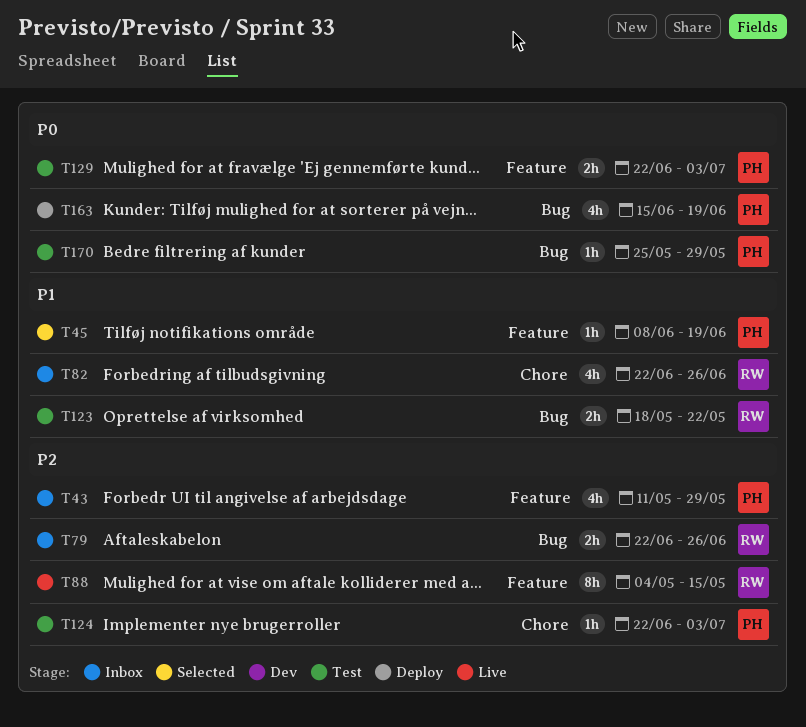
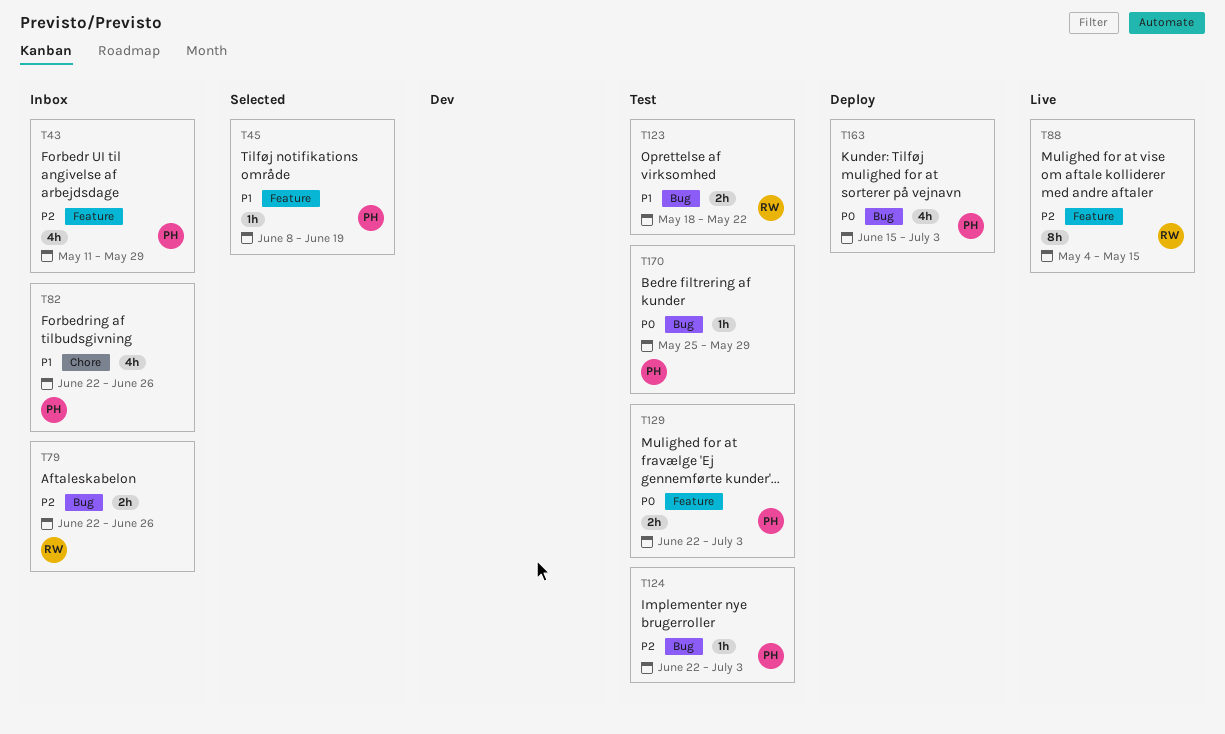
T82, owner: RW -> PH
T124, label: Chore -> Bug
T163, due: Jun 19 -> Jul 3

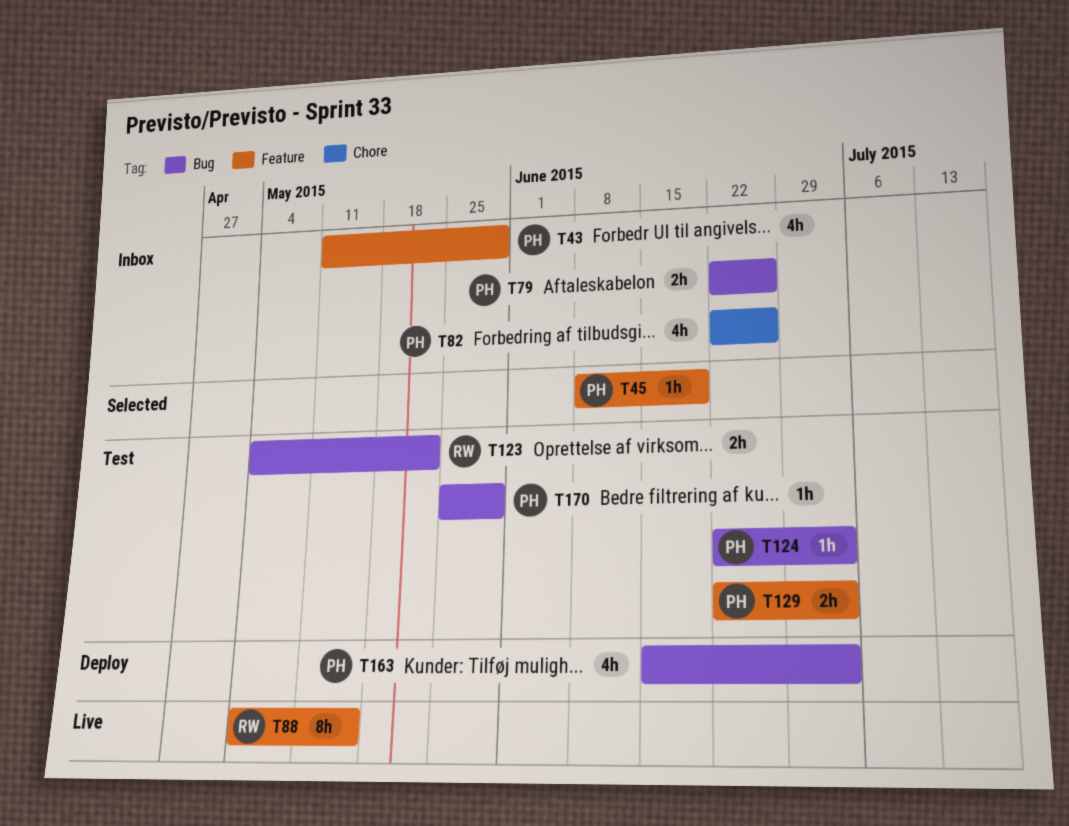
T79, owner: RW -> PH
T123, start: May 18 -> May 4

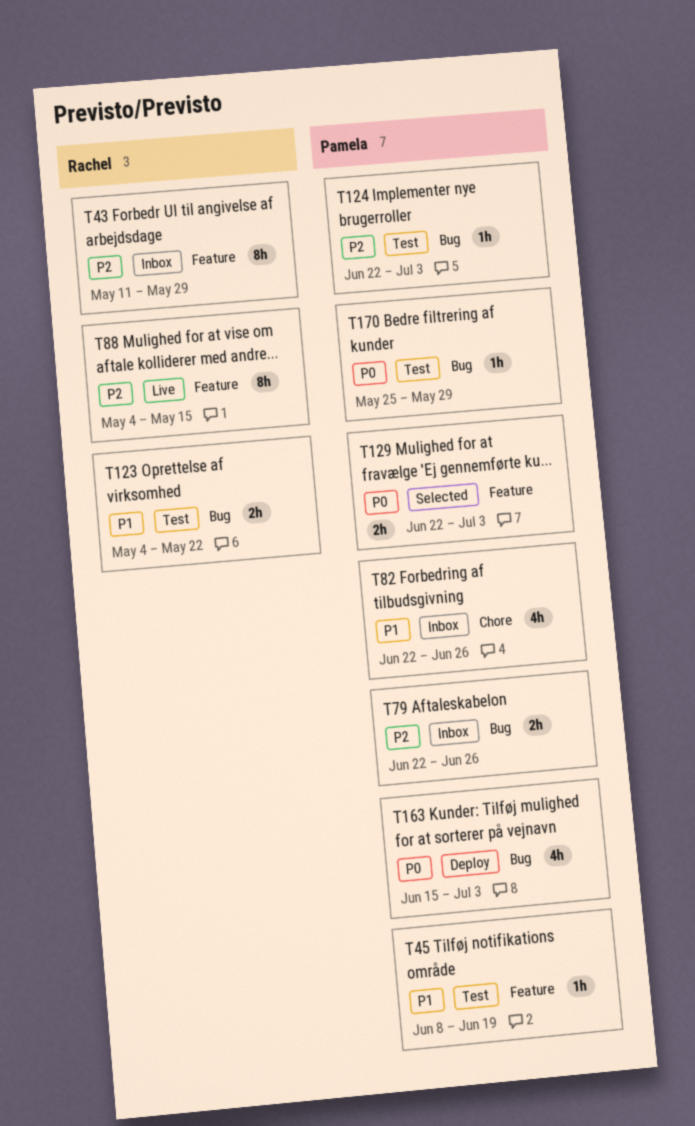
T43, owner: Pamela -> Rachel
T43, estimate: 4h -> 8h
T45, status: Selected -> Test
T129, status: Test -> Selected

